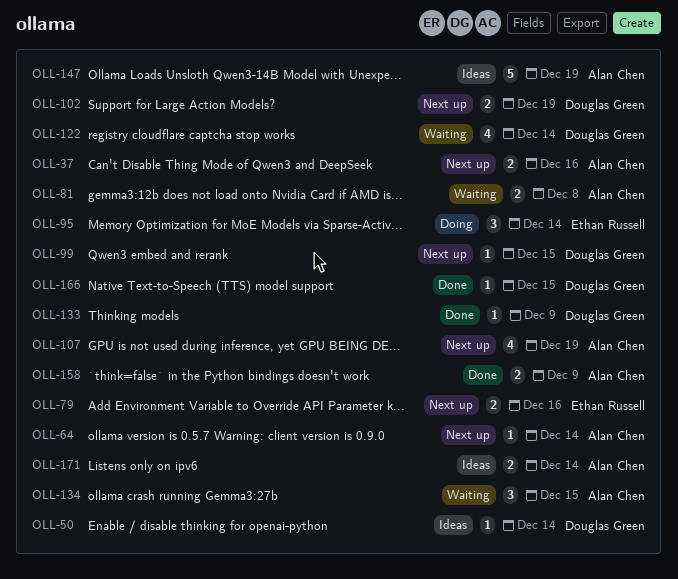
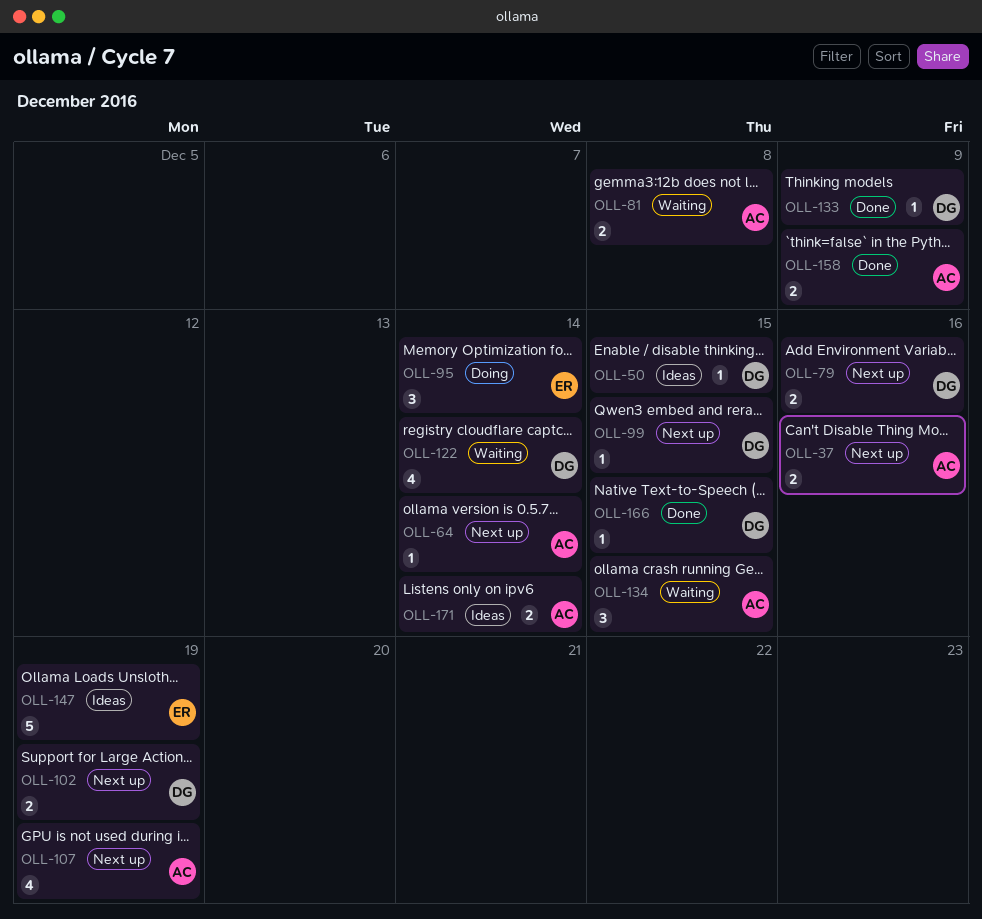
OLL-50, due: Dec 14 -> Dec 15
OLL-79, owner: Ethan Russell -> Douglas Green
OLL-147, owner: Alan Chen -> Ethan Russell

